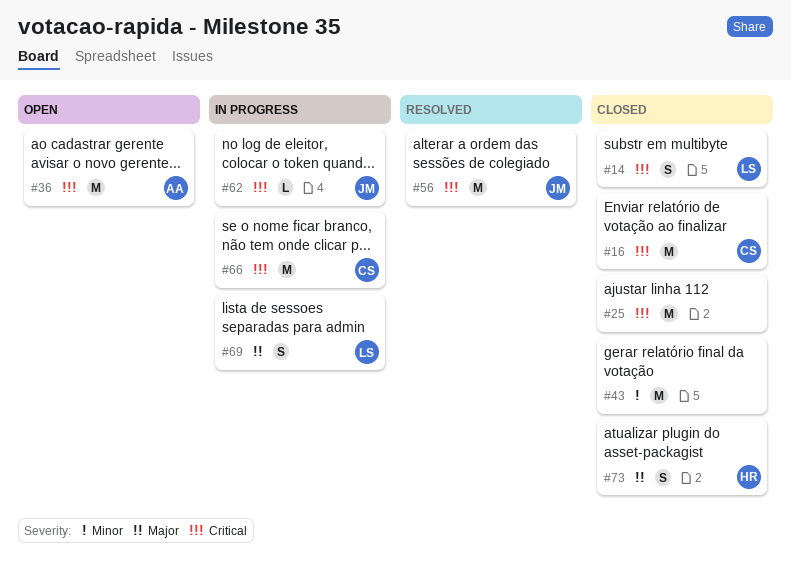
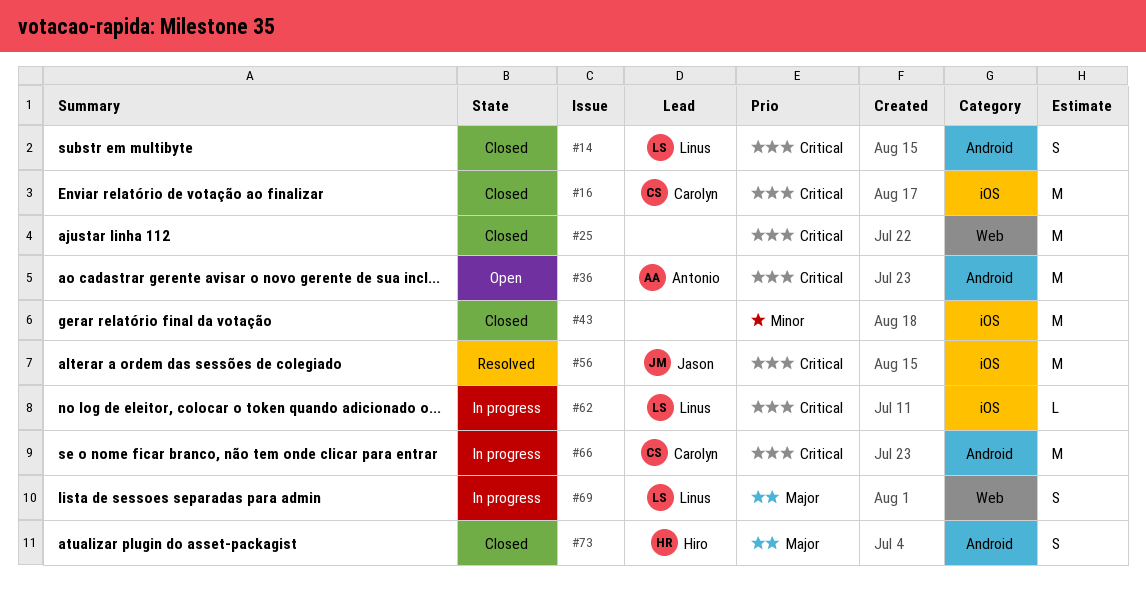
#62, owner: Jason -> Linus

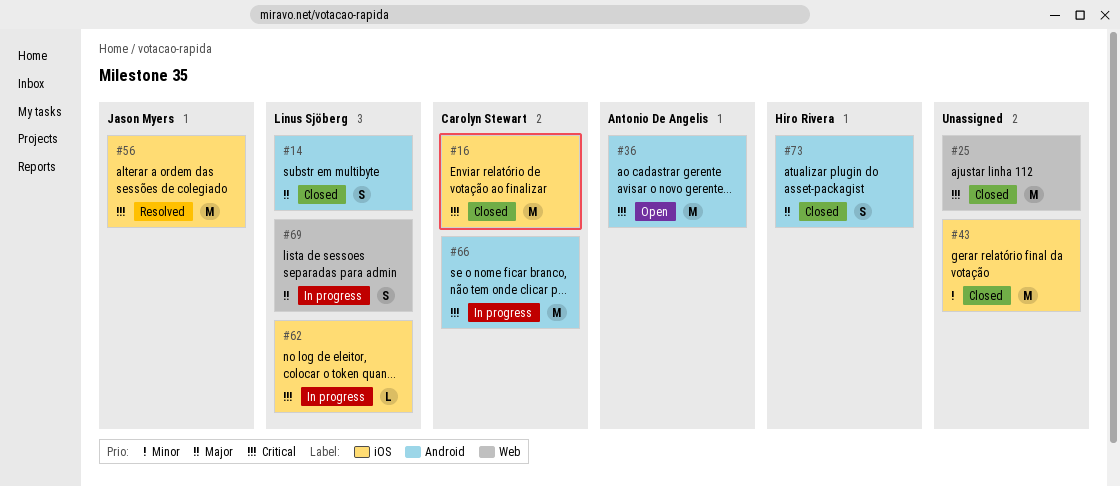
#14, priority: Critical -> Major

